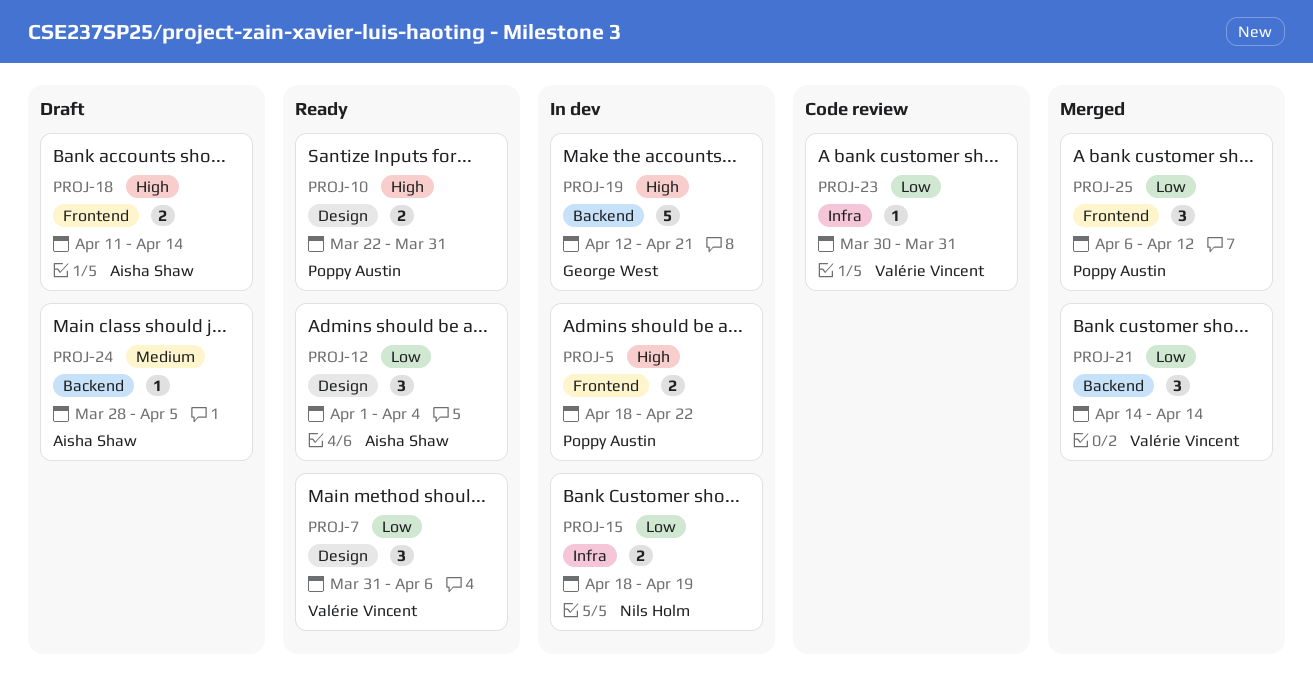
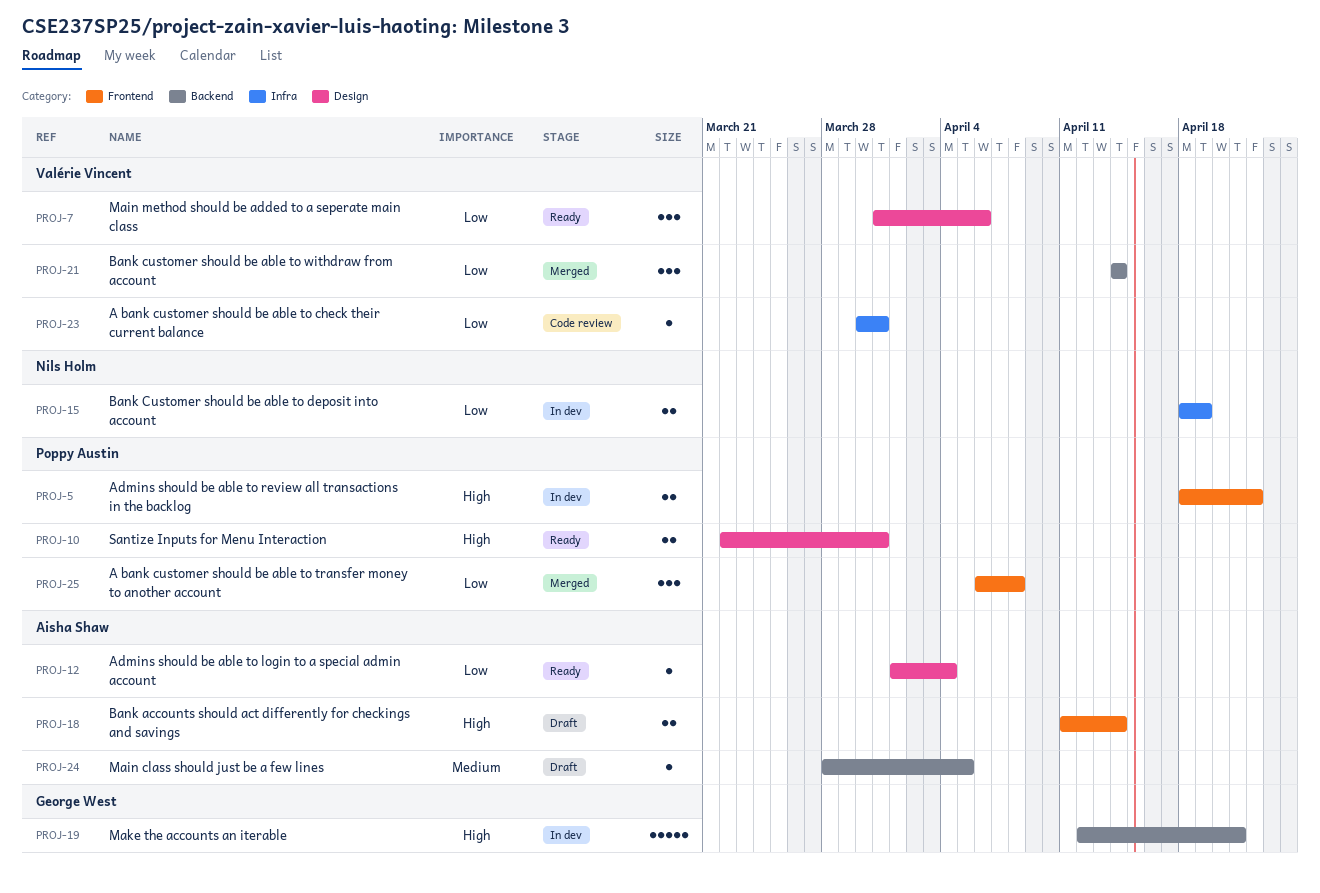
PROJ-12, estimate: 3 -> 1
PROJ-25, due: Apr 12 -> Apr 8

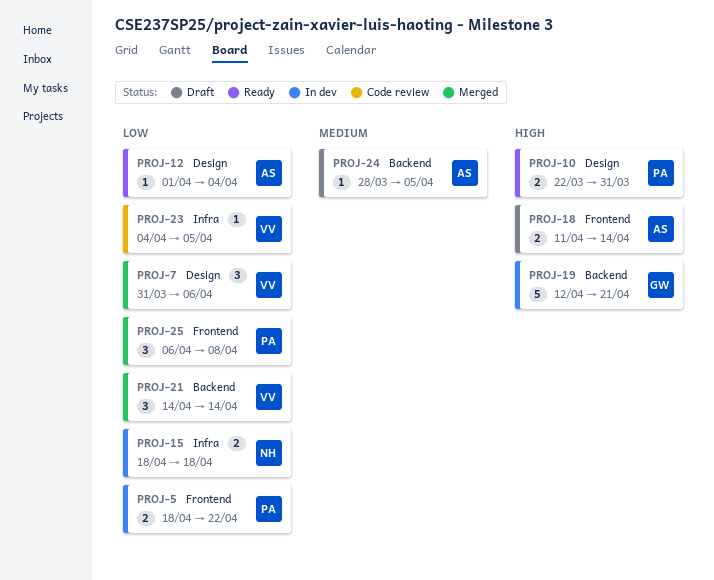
PROJ-5, priority: High -> Low
PROJ-7, status: Ready -> Merged
PROJ-15, due: Apr 19 -> Apr 18
PROJ-23, start: Mar 30 -> Apr 4
PROJ-23, due: Mar 31 -> Apr 5

